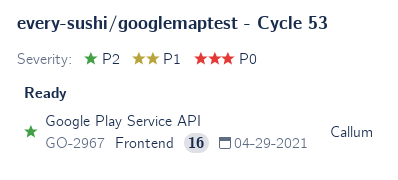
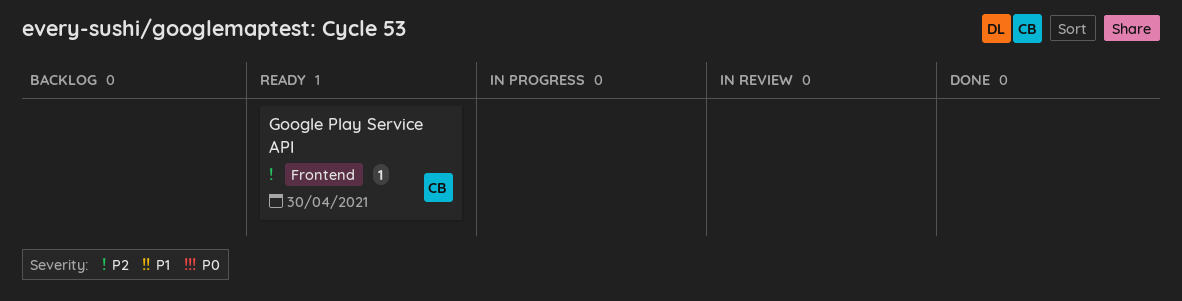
Google Play Service API, estimate: 16 -> 1
Google Play Service API, due: Apr 29 -> Apr 30

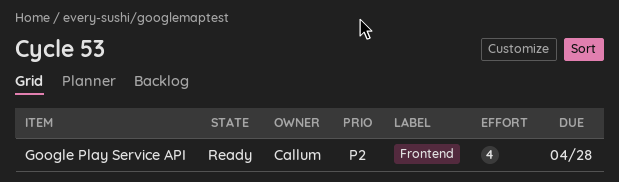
Google Play Service API, estimate: 1 -> 4
Google Play Service API, due: Apr 30 -> Apr 28

